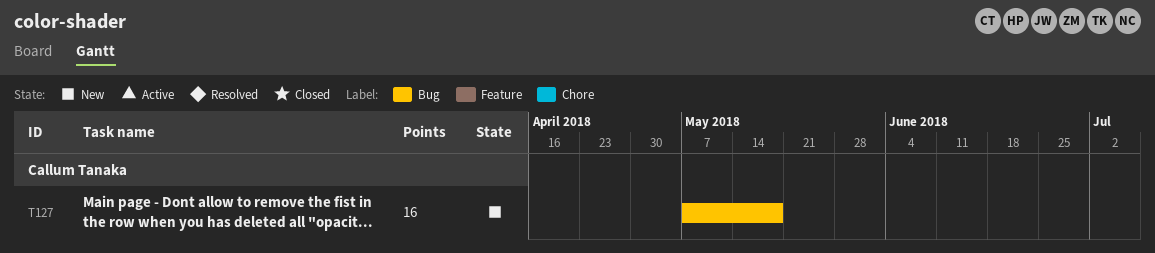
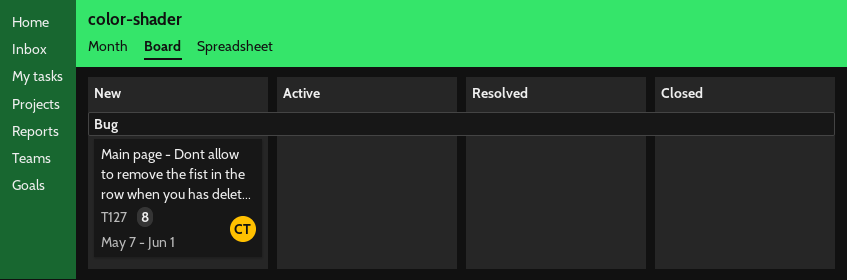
T127, estimate: 16 -> 8
T127, due: May 18 -> Jun 1

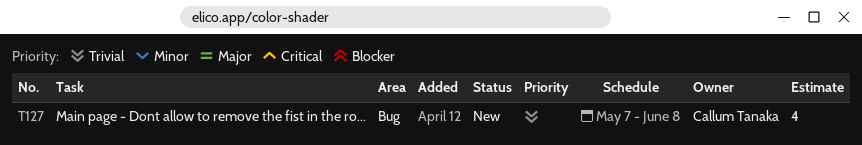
T127, estimate: 8 -> 4
T127, due: Jun 1 -> Jun 8

